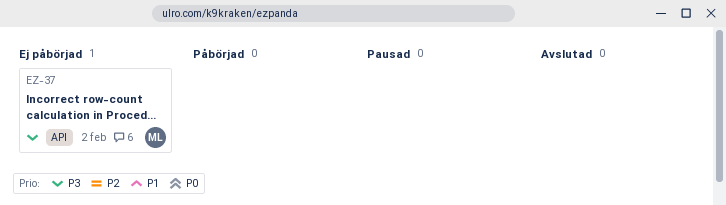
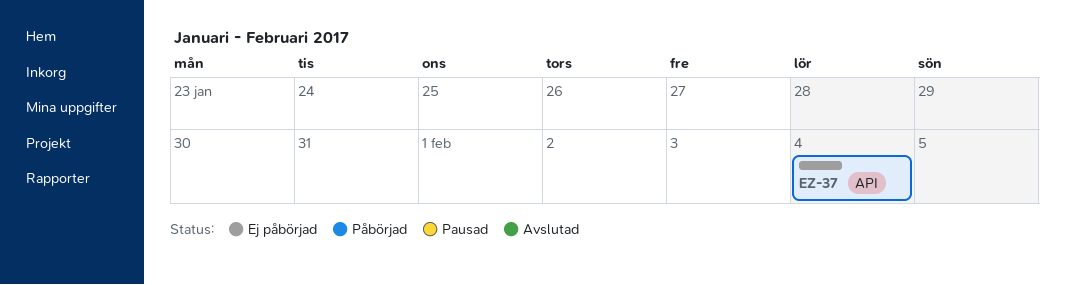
EZ-37, due: Feb 2 -> Feb 4

